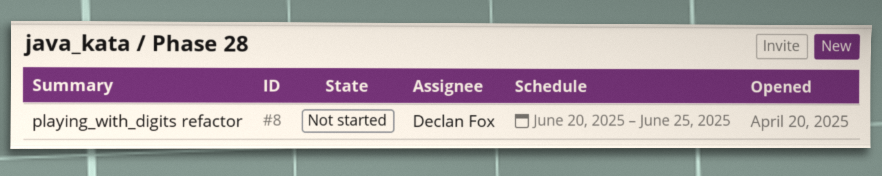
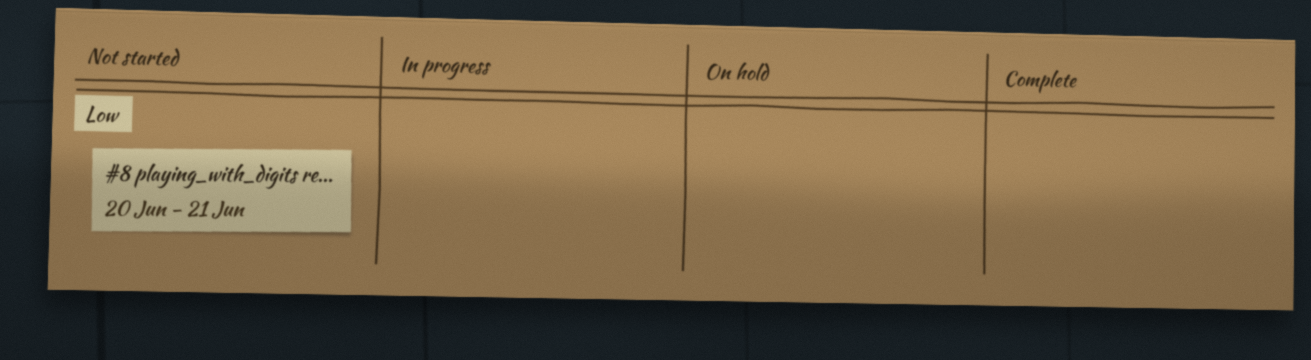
#8, due: Jun 25 -> Jun 21

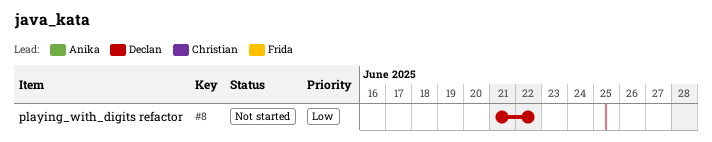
#8, start: Jun 20 -> Jun 21
#8, due: Jun 21 -> Jun 22

